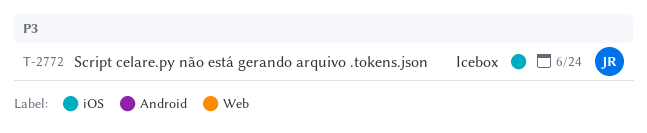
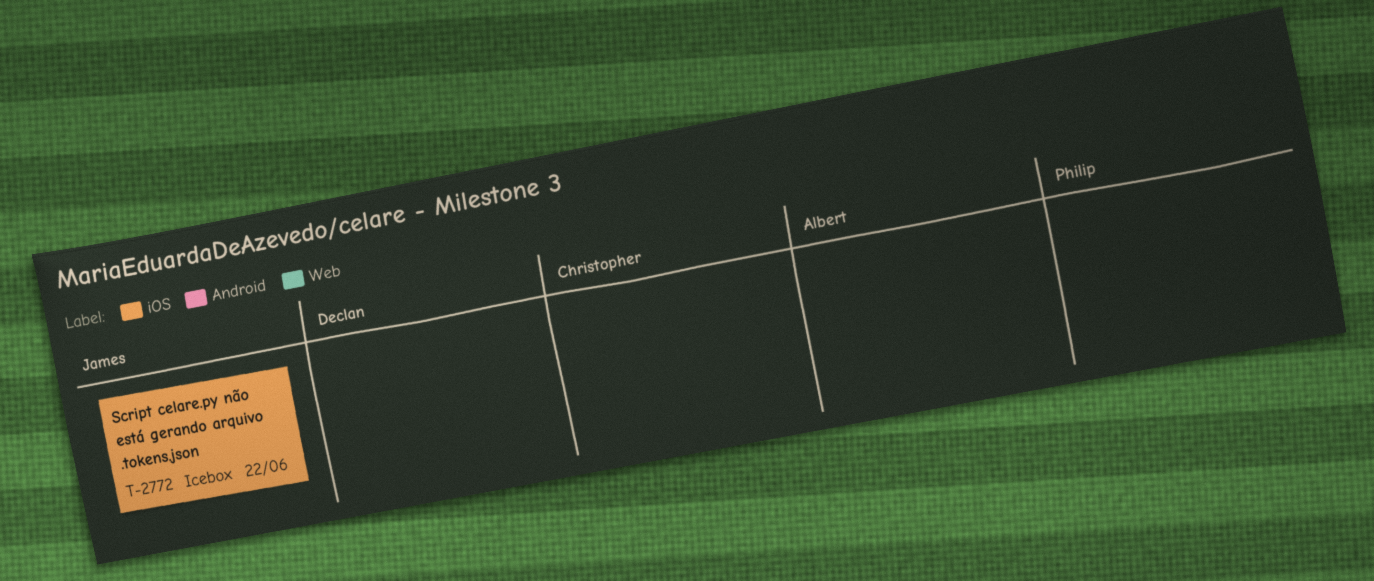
T-2772, due: Jun 24 -> Jun 22

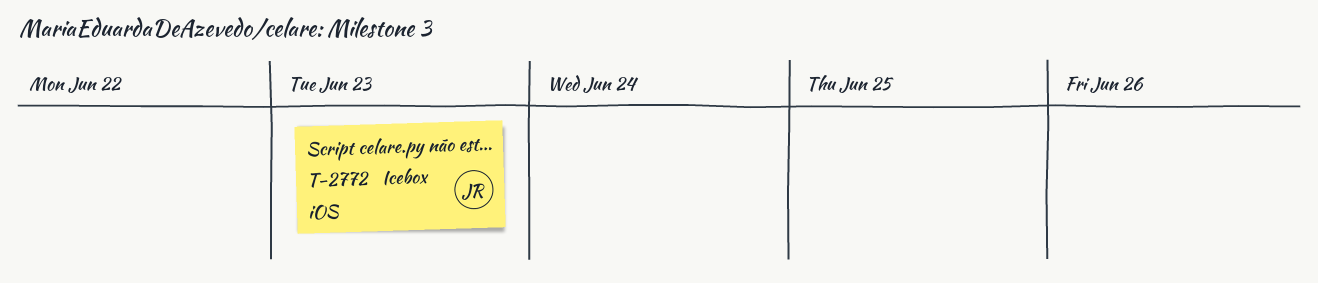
T-2772, due: Jun 22 -> Jun 23

